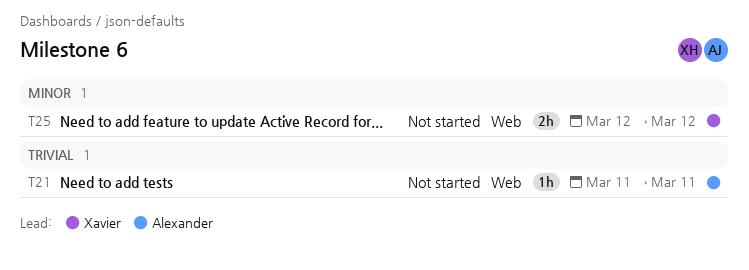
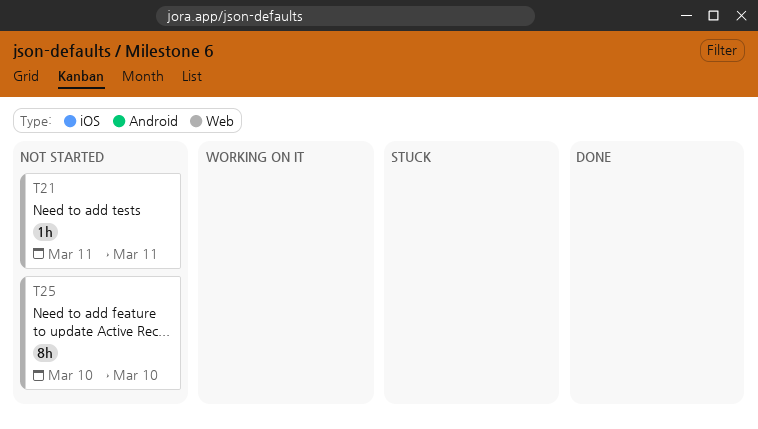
T25, estimate: 2h -> 8h
T25, start: Mar 12 -> Mar 10
T25, due: Mar 12 -> Mar 10

